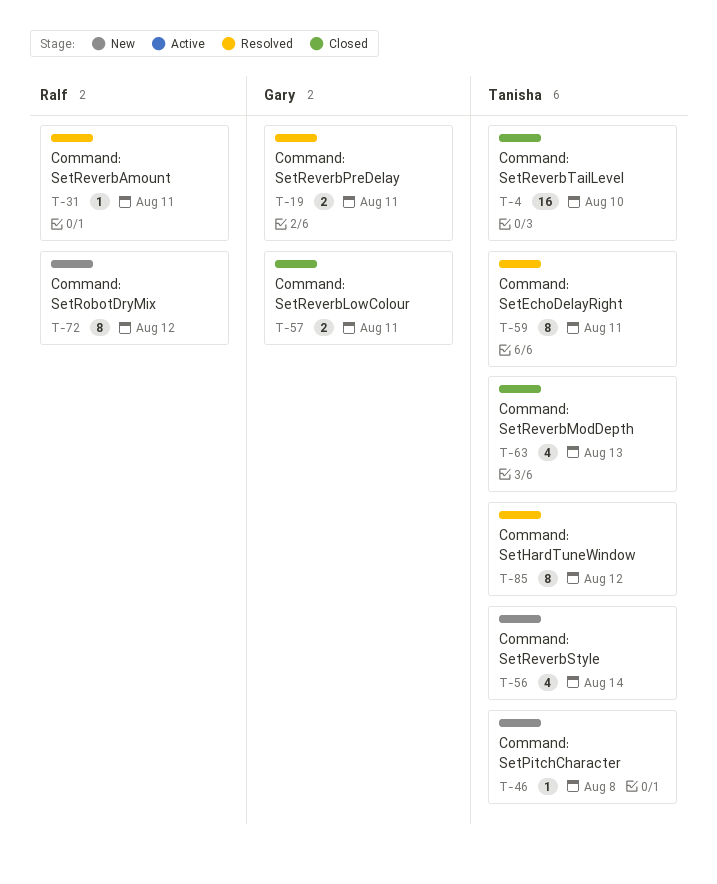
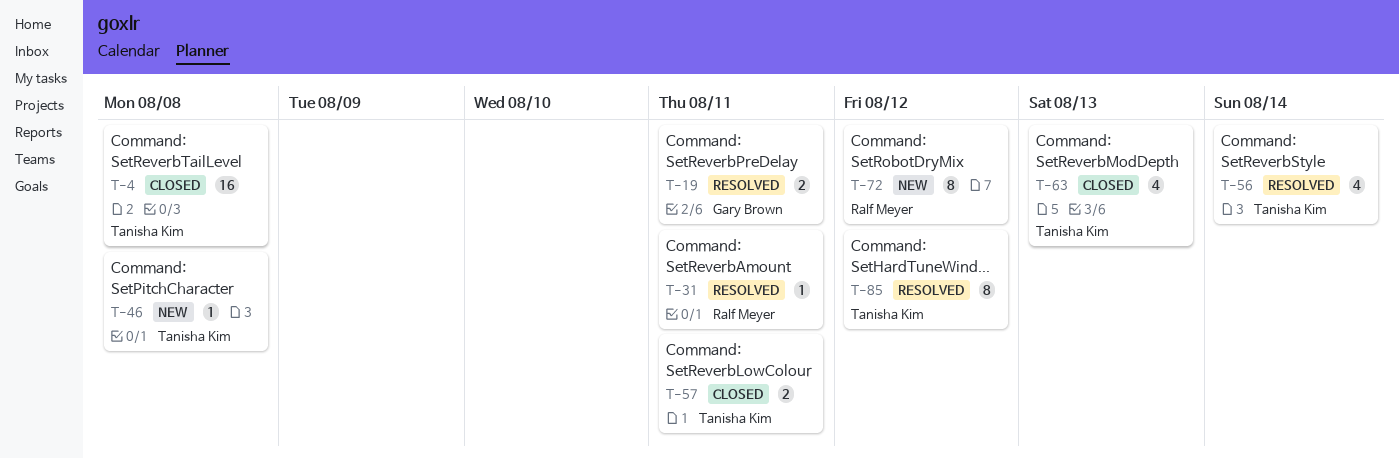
T-4, due: Aug 10 -> Aug 8
T-56, status: New -> Resolved
T-57, owner: Gary Brown -> Tanisha Kim
T-59: present -> none

